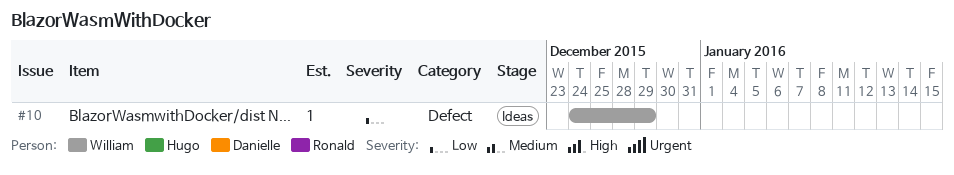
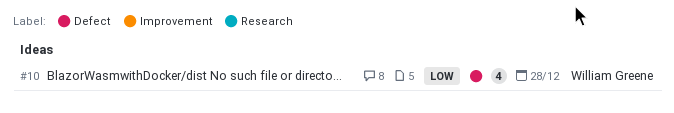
#10, estimate: 1 -> 4
#10, due: Dec 29 -> Dec 28

